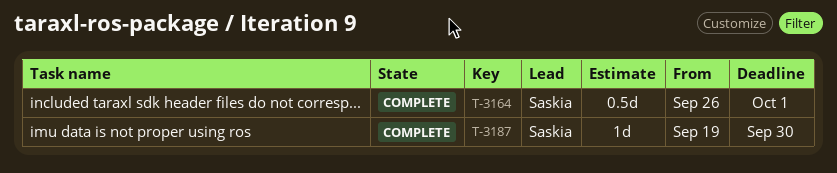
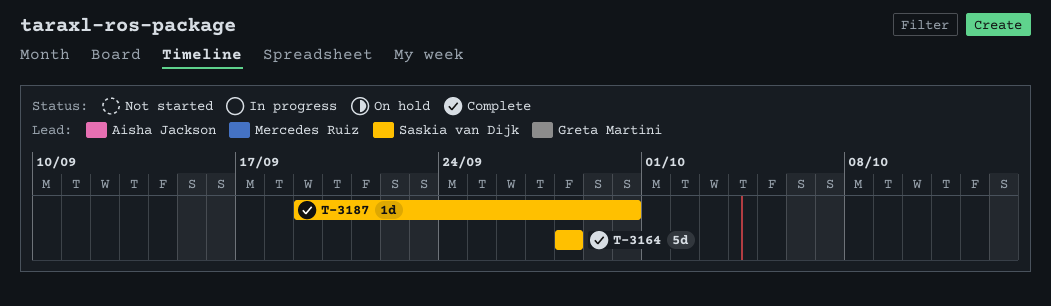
T-3164, estimate: 0.5d -> 5d
T-3164, start: Sep 26 -> Sep 28
T-3164, due: Oct 1 -> Sep 28

